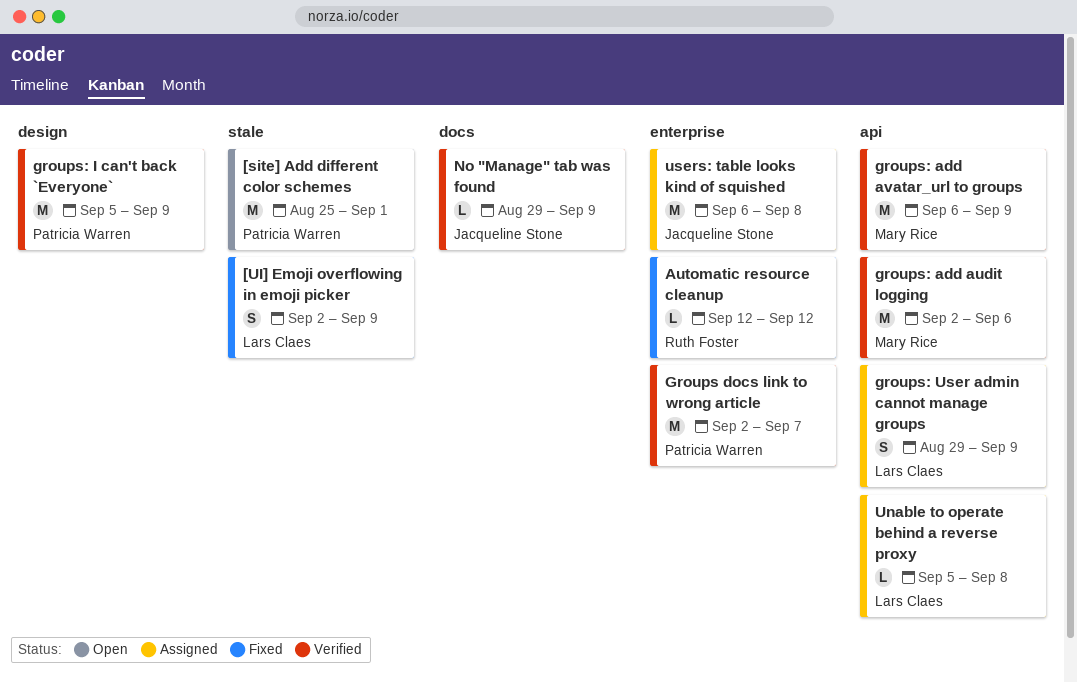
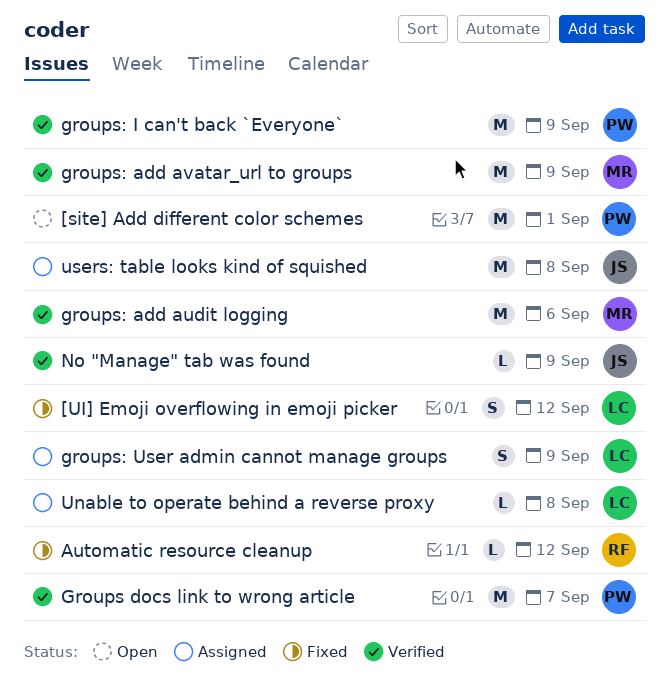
[UI] Emoji overflowing in emoji picker, due: Sep 9 -> Sep 12

